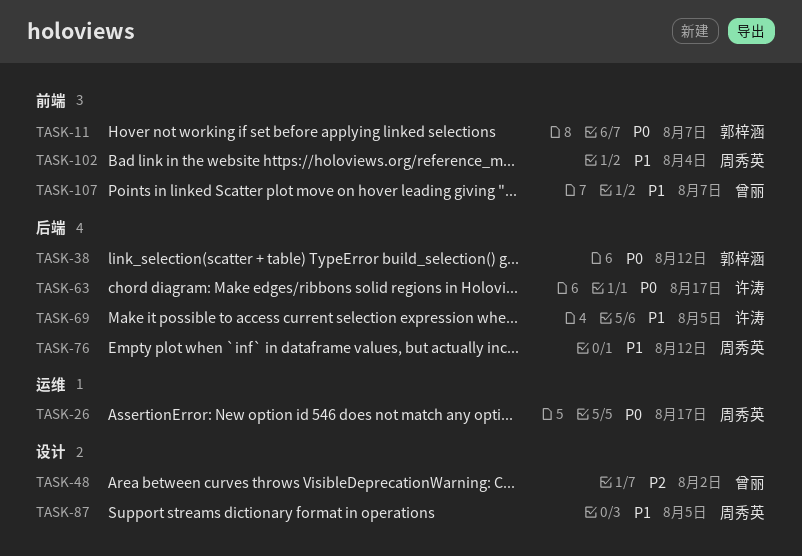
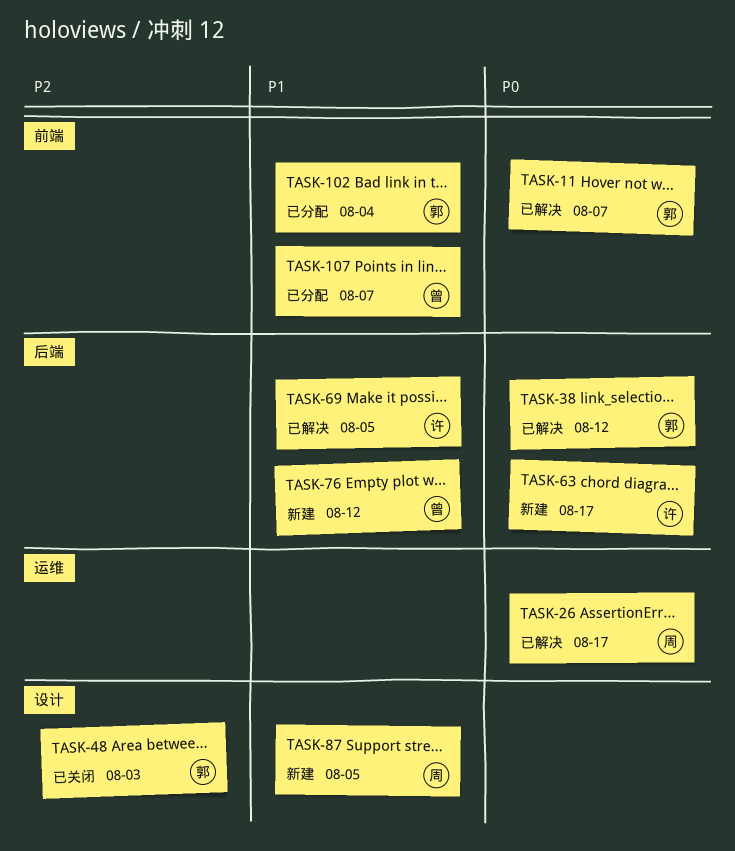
TASK-48, owner: 曾丽 -> 郭梓涵
TASK-48, due: Aug 2 -> Aug 3
TASK-76, owner: 周秀英 -> 曾丽
TASK-102, owner: 周秀英 -> 郭梓涵

